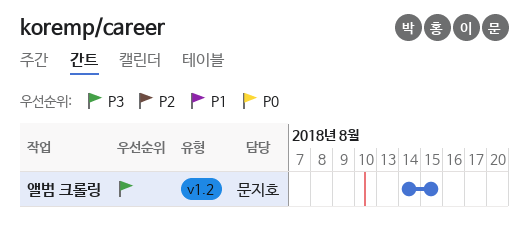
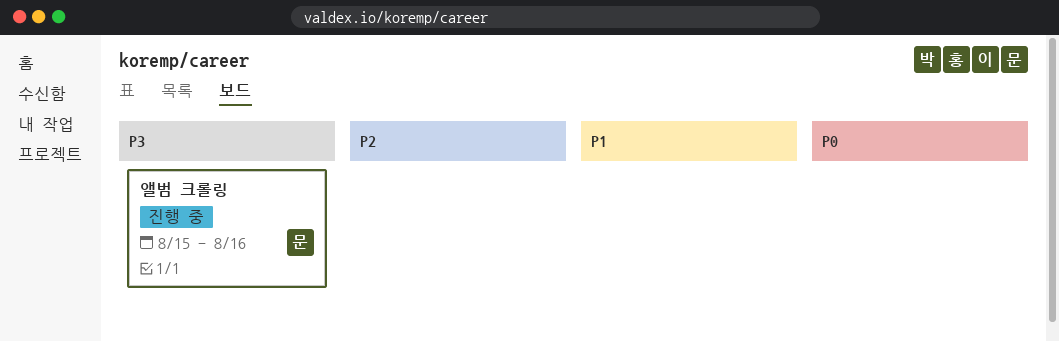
앨범 크롤링, start: Aug 14 -> Aug 15
앨범 크롤링, due: Aug 15 -> Aug 16

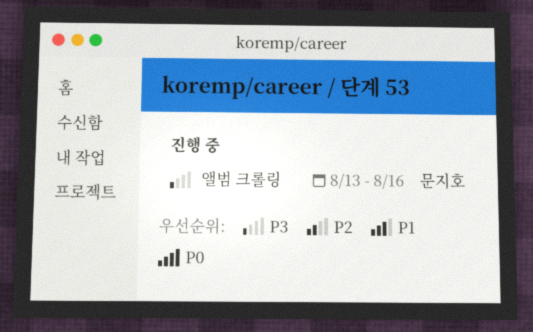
앨범 크롤링, start: Aug 15 -> Aug 13

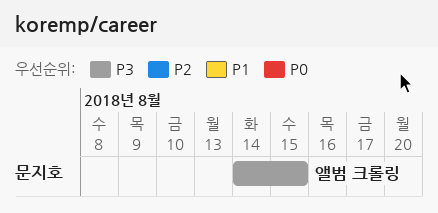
앨범 크롤링, start: Aug 13 -> Aug 14
앨범 크롤링, due: Aug 16 -> Aug 15

